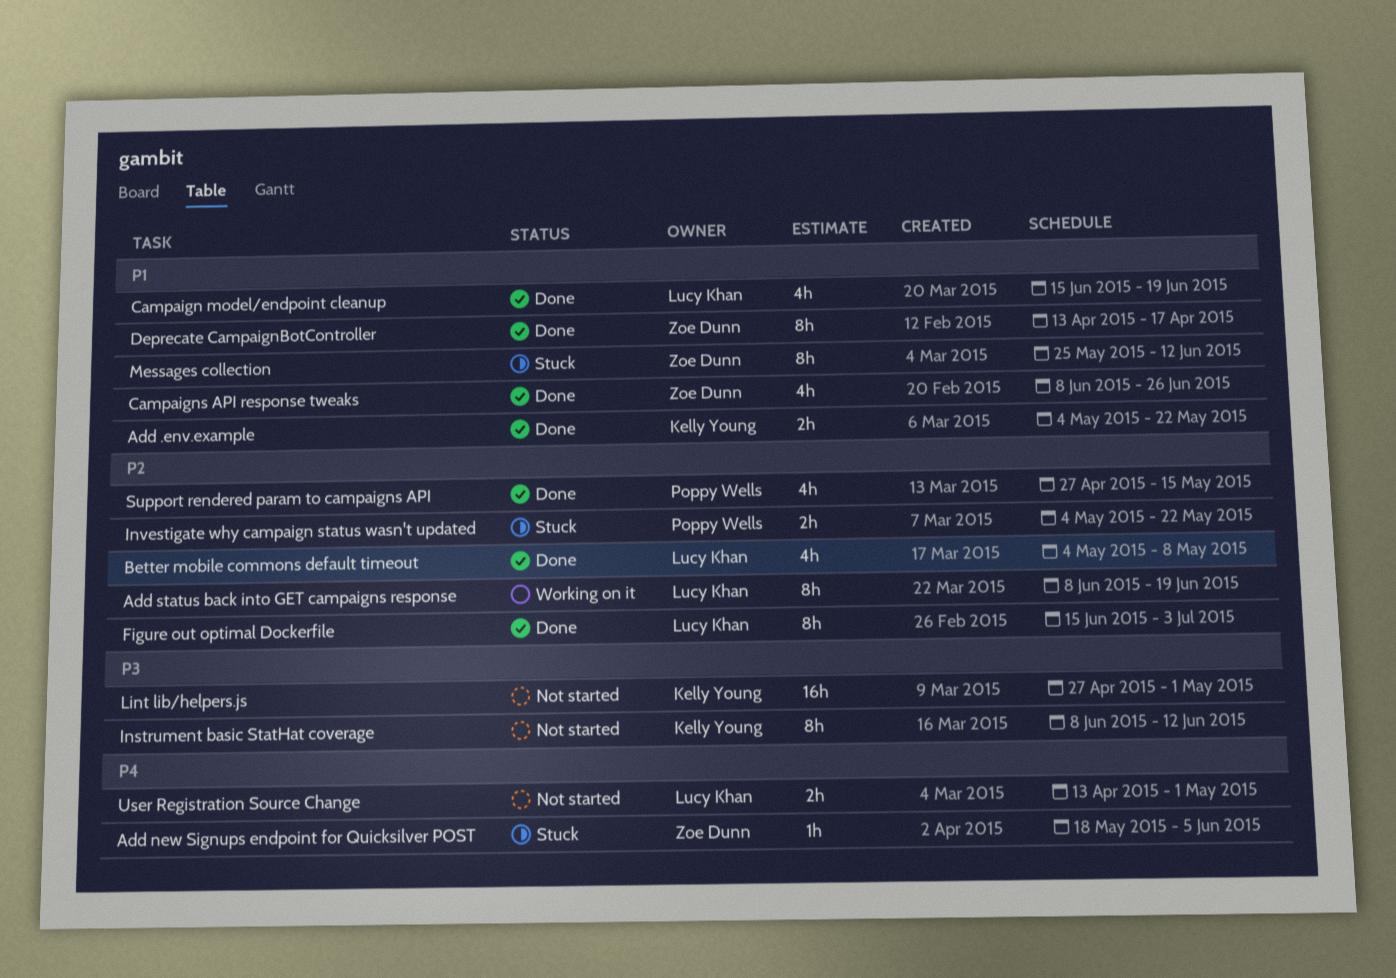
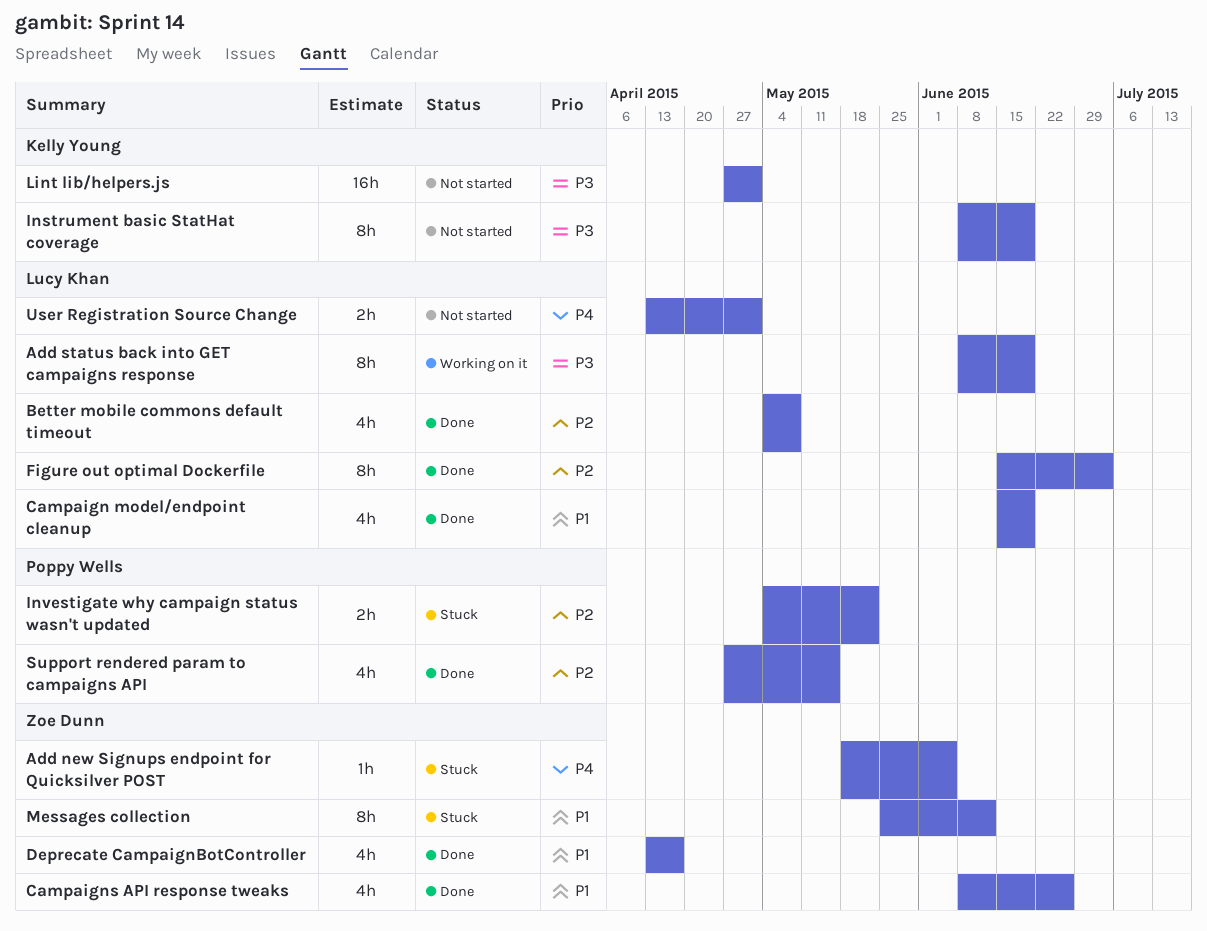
Add .env.example: present -> none
Add status back into GET campaigns response, priority: P2 -> P3
Deprecate CampaignBotController, estimate: 8h -> 4h
Instrument basic StatHat coverage, due: Jun 12 -> Jun 19

